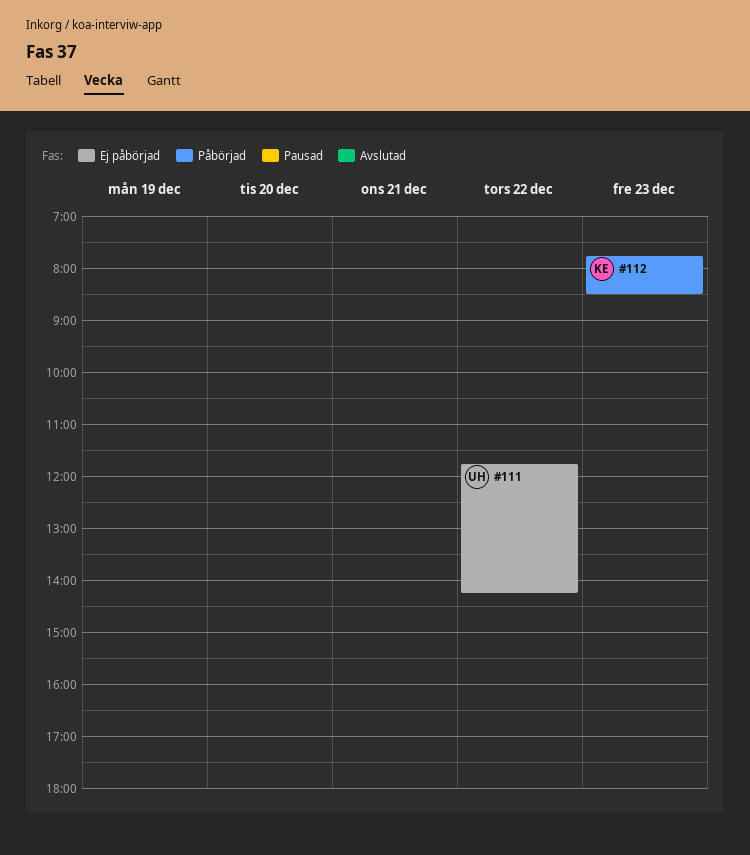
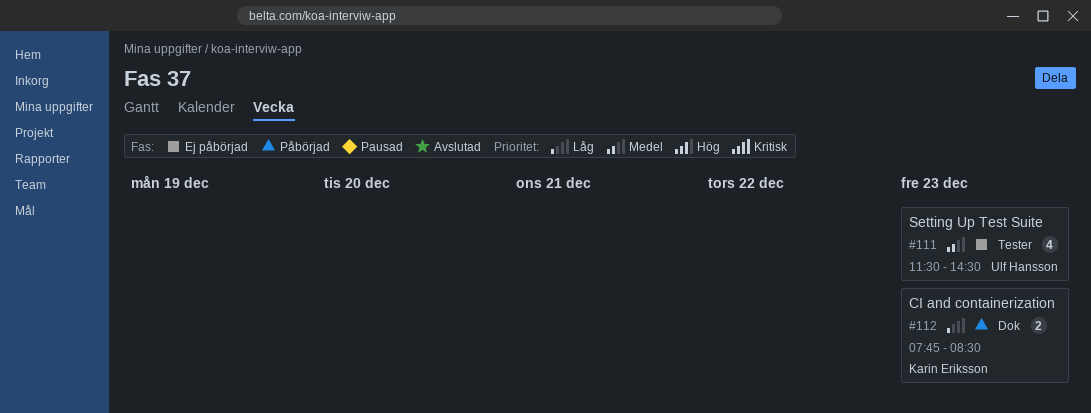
#111, day: Dec 22 -> Dec 23
#111, begins: 11:45 -> 11:30
#111, ends: 14:15 -> 14:30

